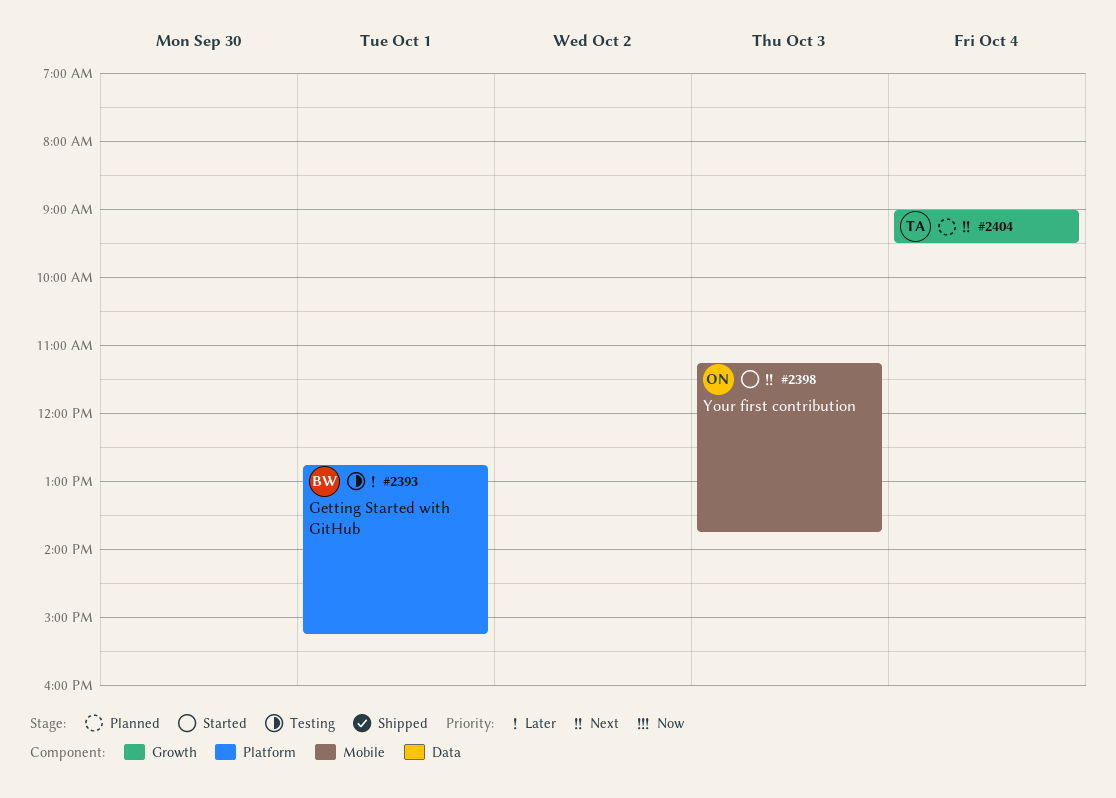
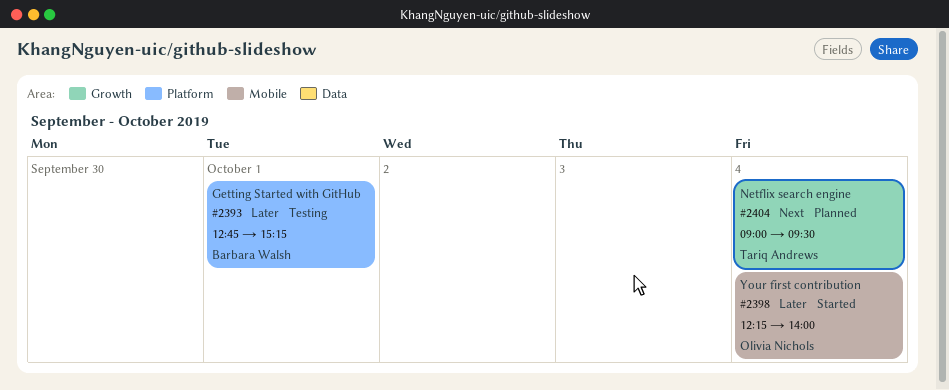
#2398, priority: Next -> Later
#2398, day: Oct 3 -> Oct 4
#2398, begins: 11:15 -> 12:15
#2398, ends: 13:45 -> 14:00

